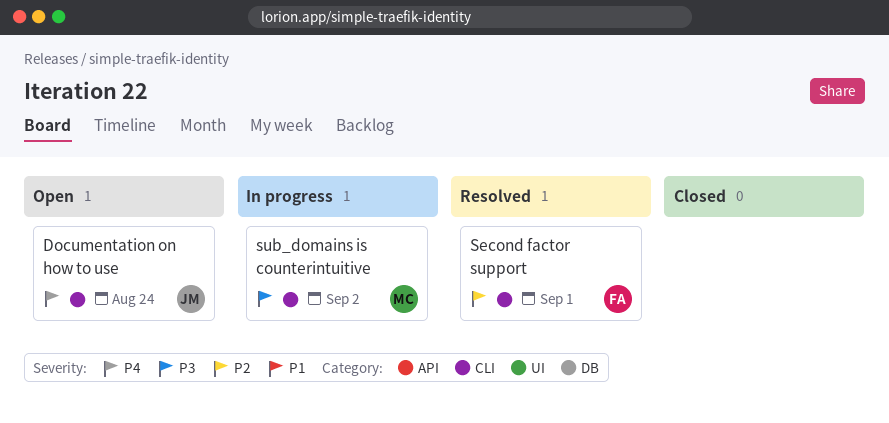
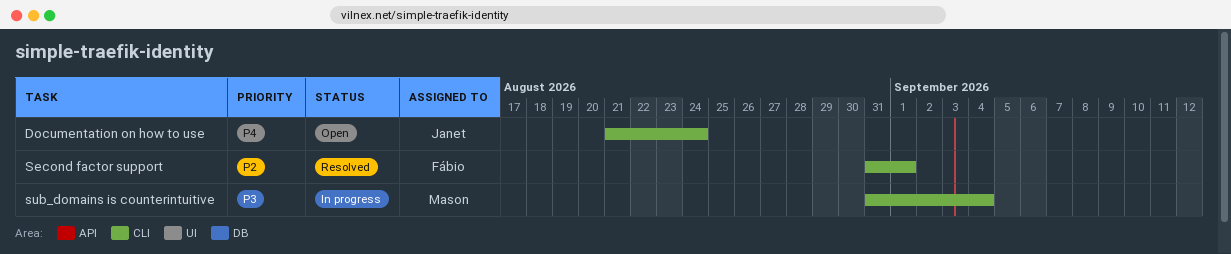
sub_domains is counterintuitive, due: Sep 2 -> Sep 4

